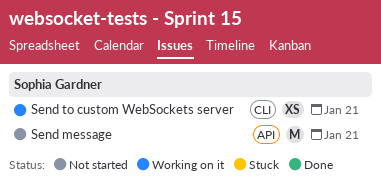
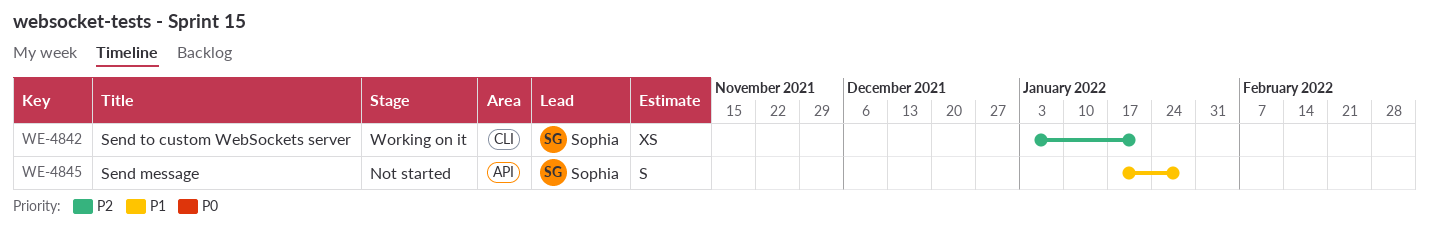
Send message, estimate: M -> S
Send message, due: Jan 21 -> Jan 28

